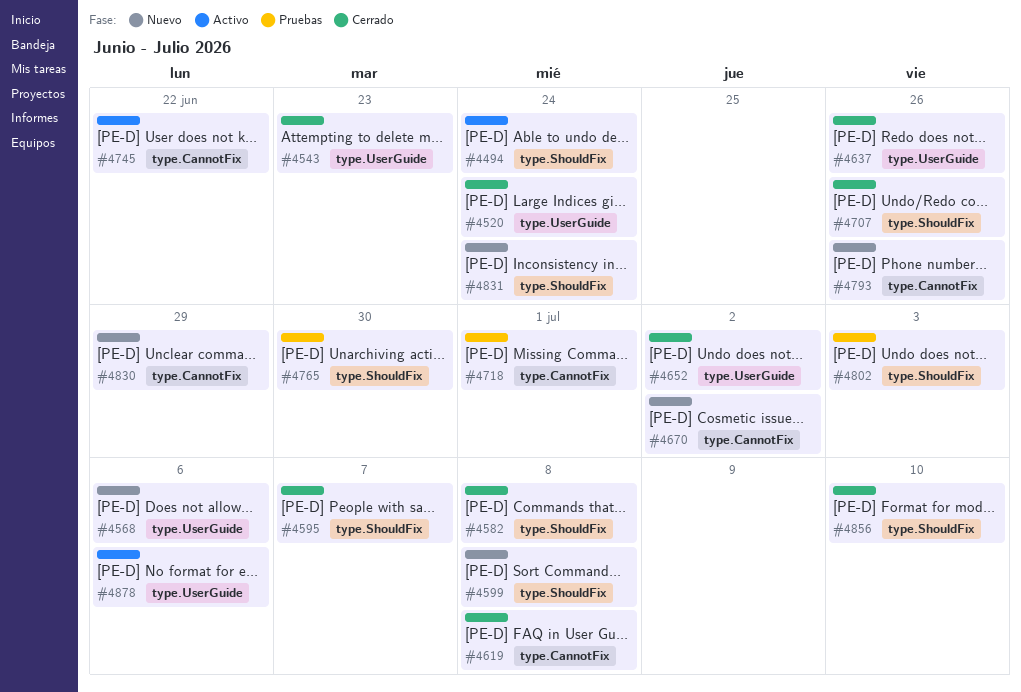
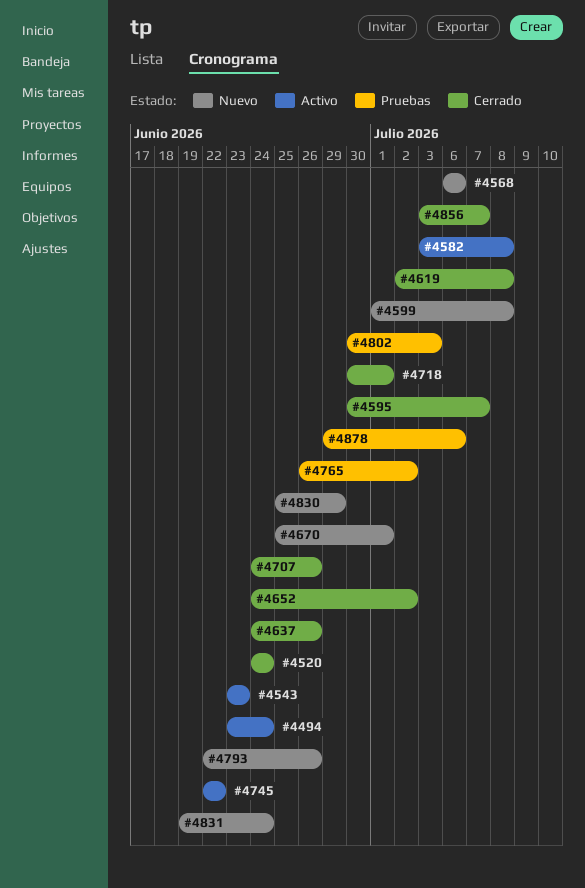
#4543, status: Cerrado -> Activo
#4582, status: Cerrado -> Activo
#4670, due: Jul 2 -> Jul 1
#4718, status: Pruebas -> Cerrado
#4765, due: Jun 30 -> Jul 2
#4856, due: Jul 10 -> Jul 7
#4878, status: Activo -> Pruebas

